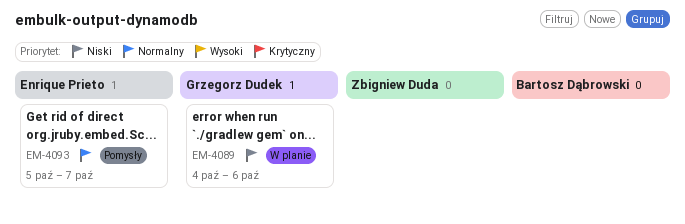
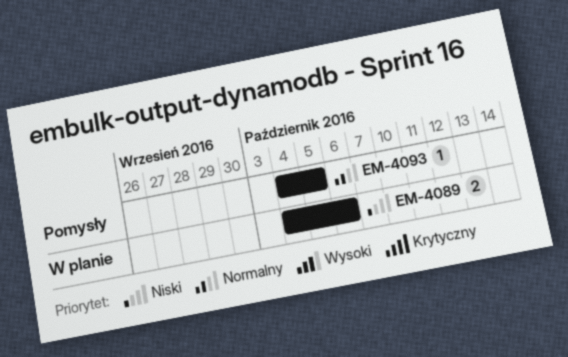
EM-4093, start: Oct 5 -> Oct 4
EM-4093, due: Oct 7 -> Oct 5

